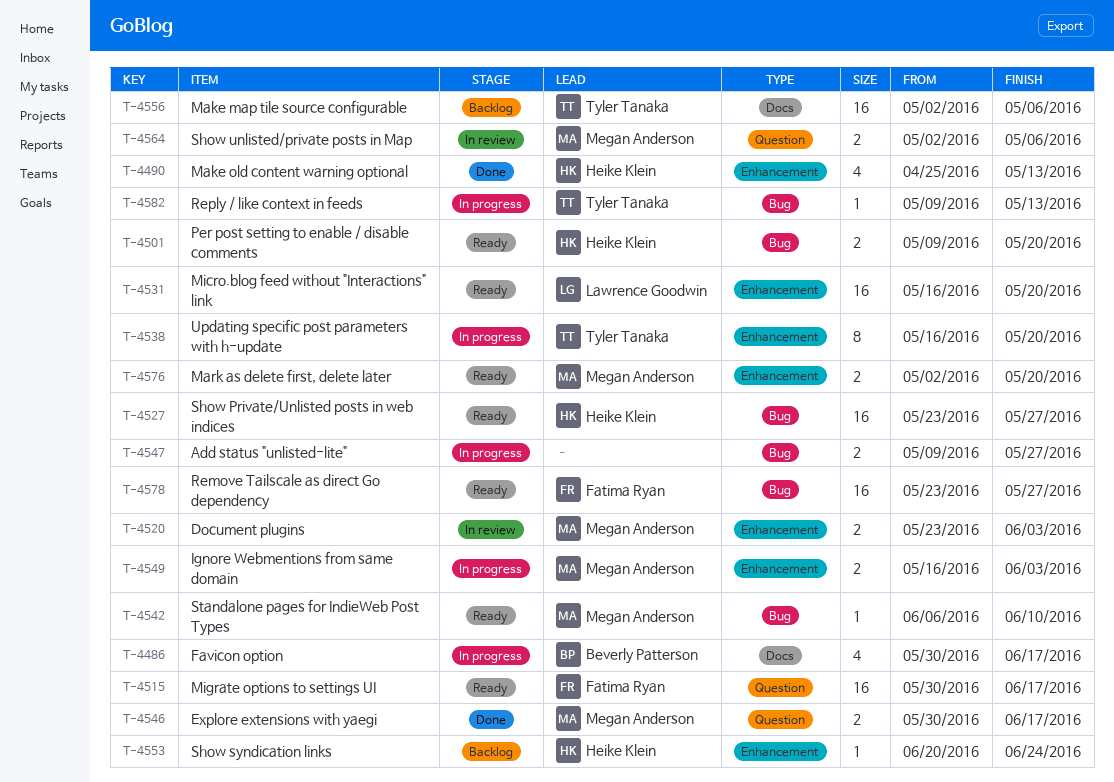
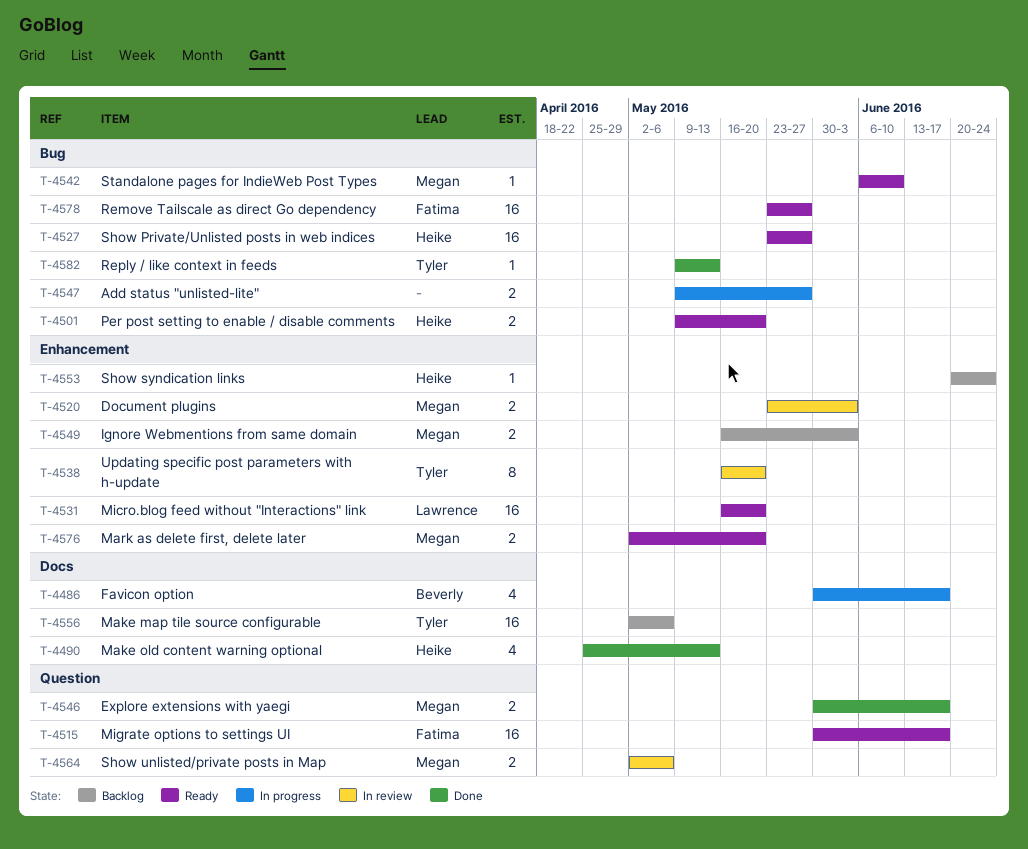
T-4490, label: Enhancement -> Docs
T-4538, status: In progress -> In review
T-4549, status: In progress -> Backlog
T-4582, status: In progress -> Done

